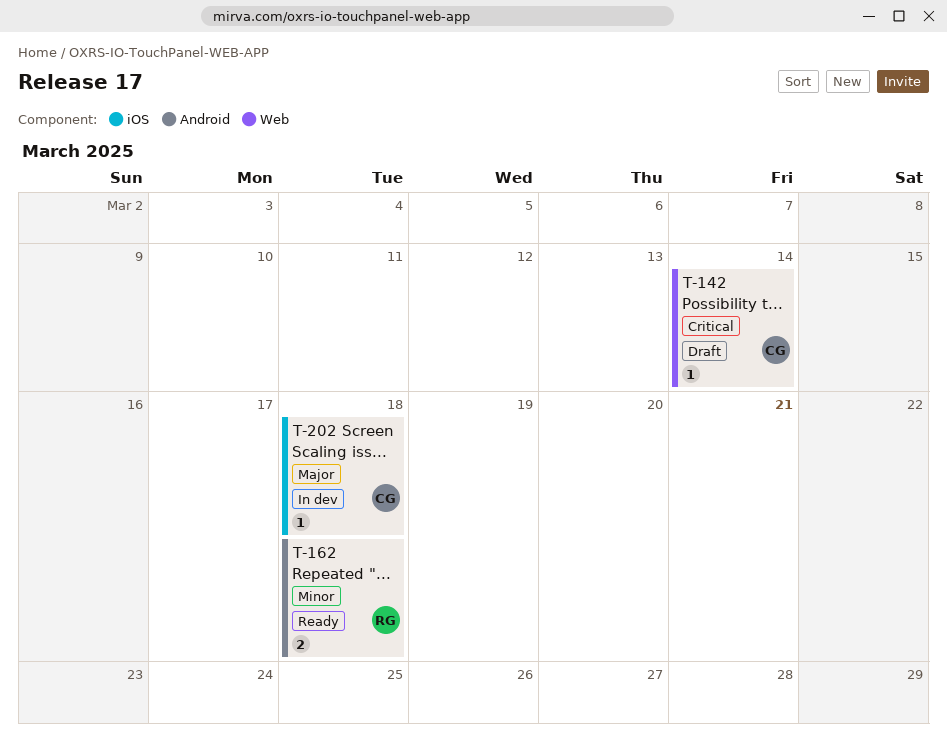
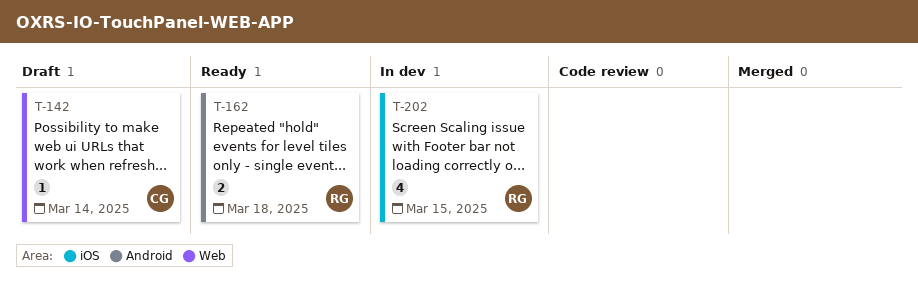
T-202, owner: CG -> RG
T-202, estimate: 1 -> 4
T-202, due: Mar 18 -> Mar 15

